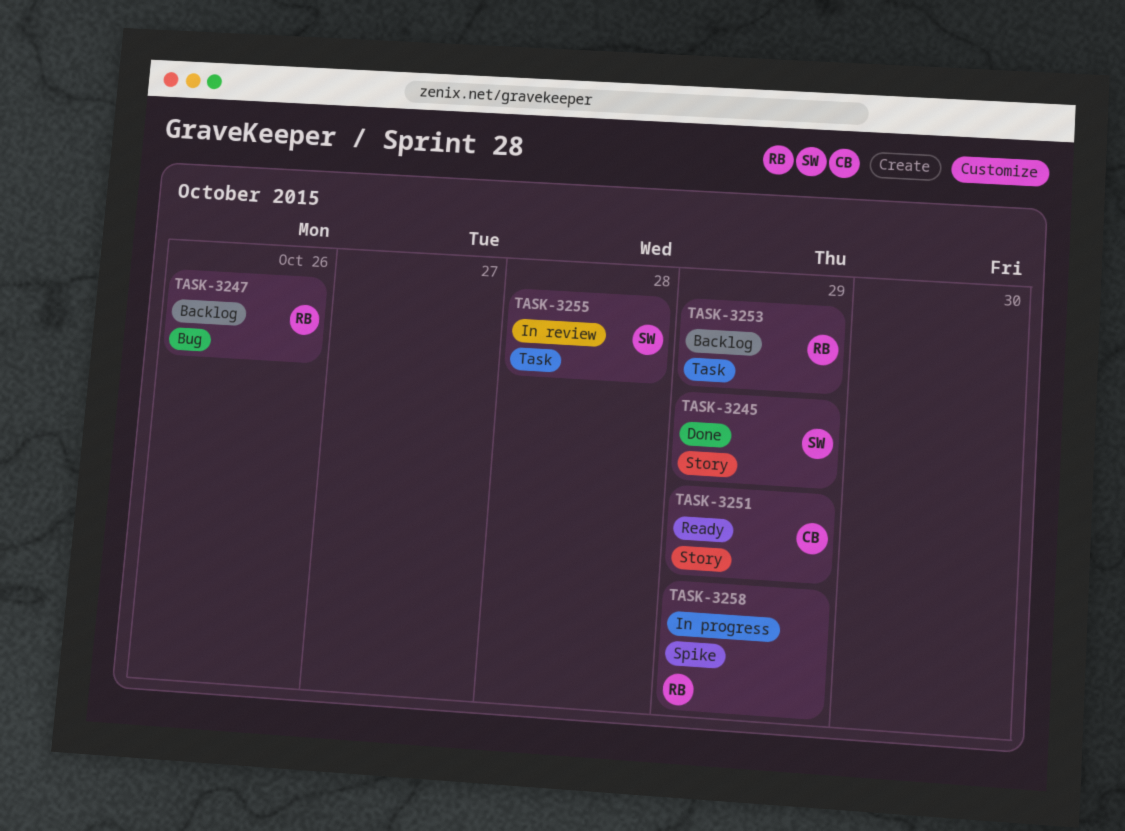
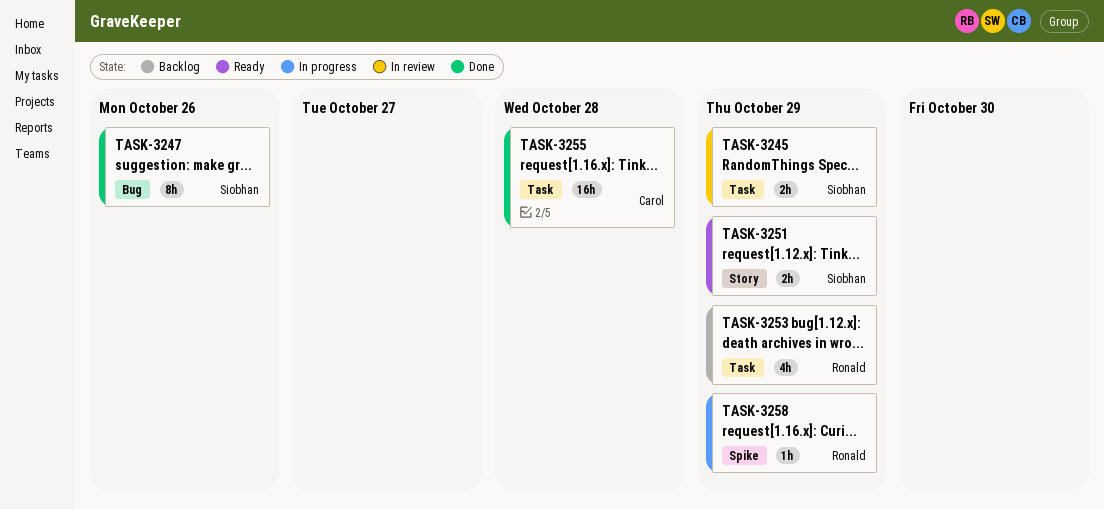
TASK-3245, status: Done -> In review
TASK-3245, label: Story -> Task
TASK-3247, status: Backlog -> Done
TASK-3247, owner: Ronald -> Siobhan
TASK-3251, owner: Carol -> Siobhan
TASK-3255, status: In review -> Done
TASK-3255, owner: Siobhan -> Carol

